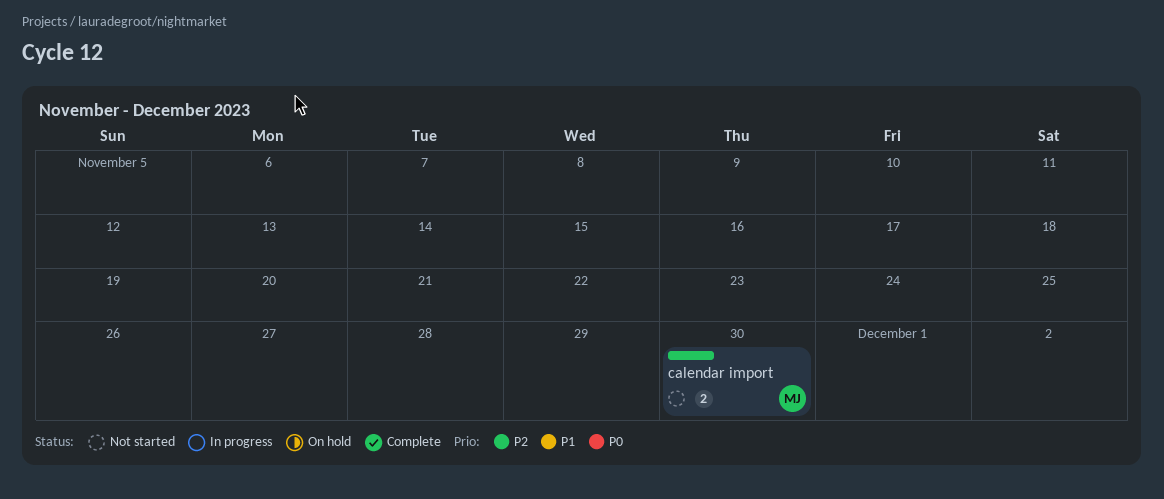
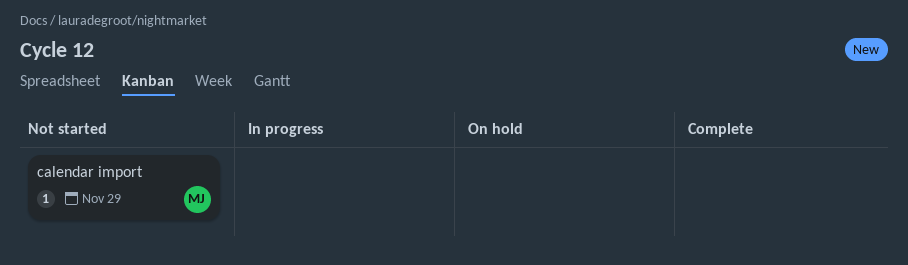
calendar import, estimate: 2 -> 1
calendar import, due: Nov 30 -> Nov 29

